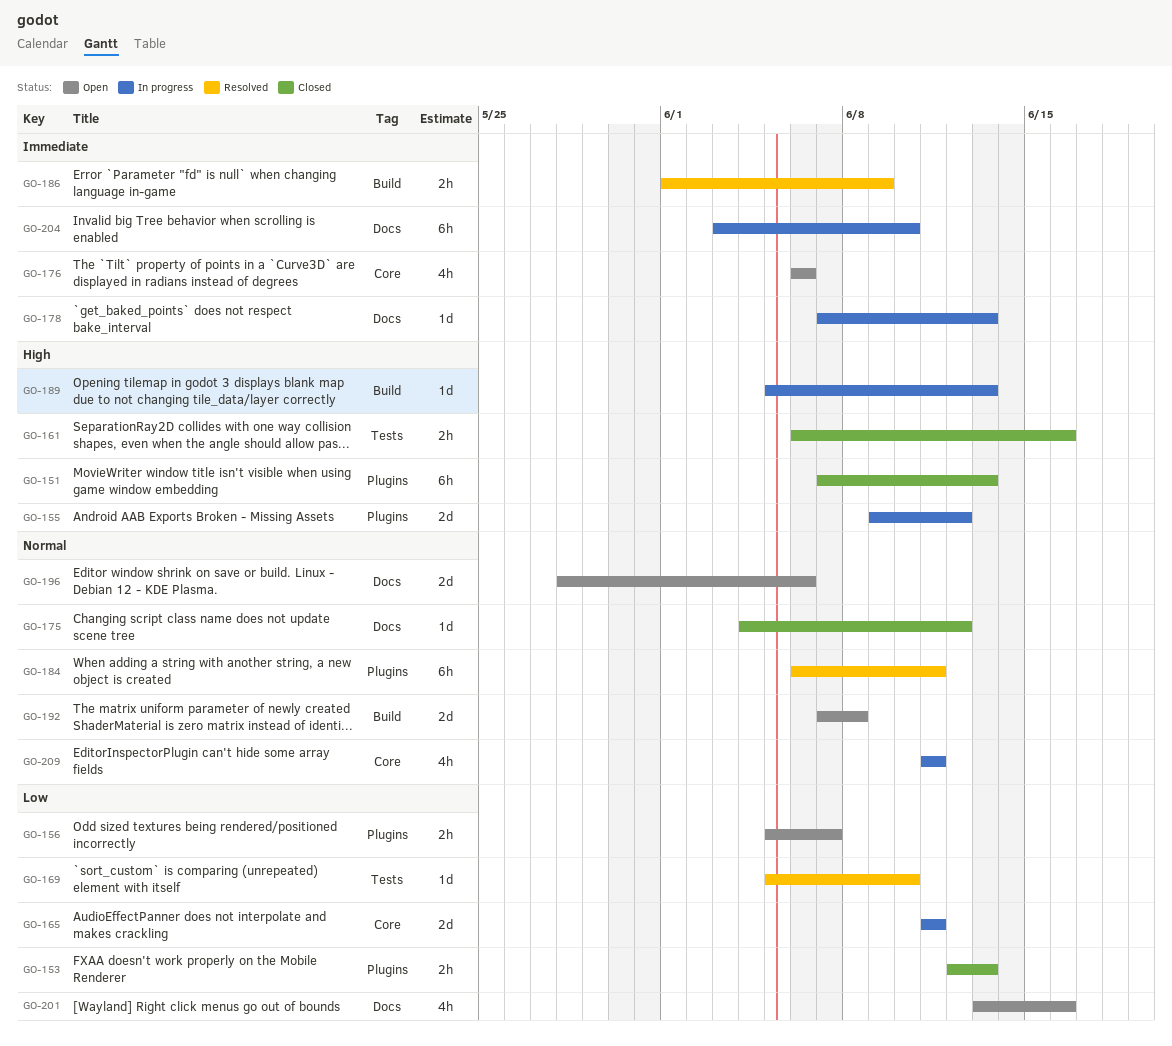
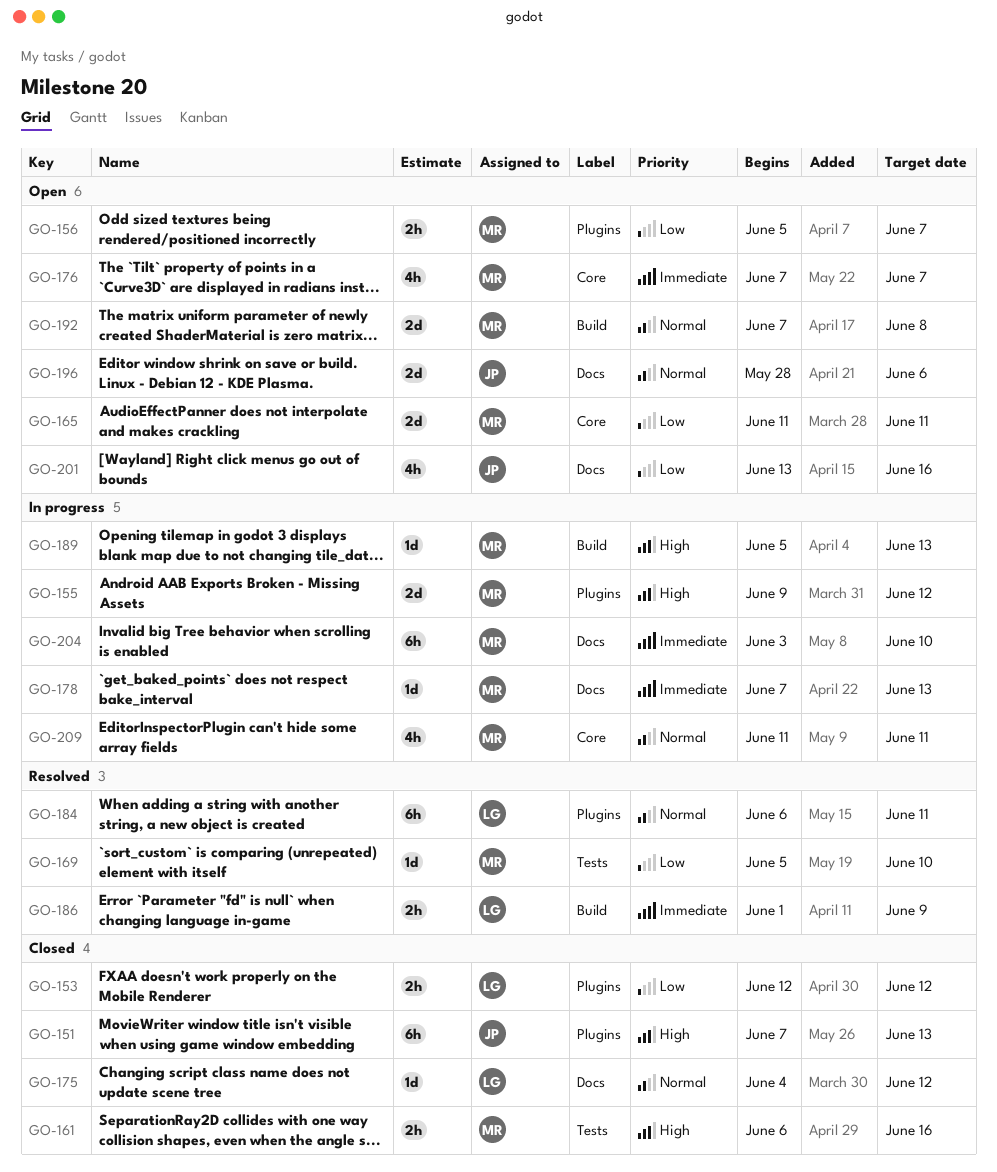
GO-153, due: Jun 13 -> Jun 12
GO-165, status: In progress -> Open
GO-176, start: Jun 6 -> Jun 7
GO-176, due: Jun 6 -> Jun 7

